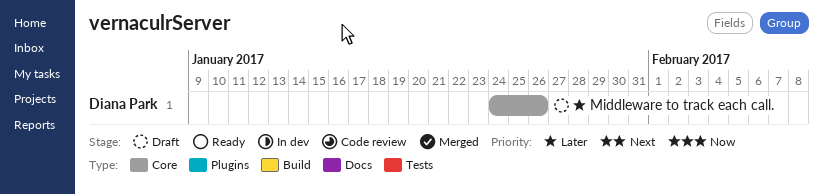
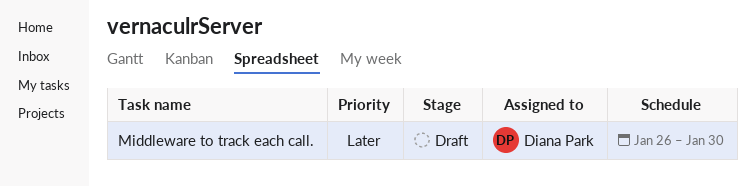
Middleware to track each call., start: Jan 24 -> Jan 26
Middleware to track each call., due: Jan 26 -> Jan 30

